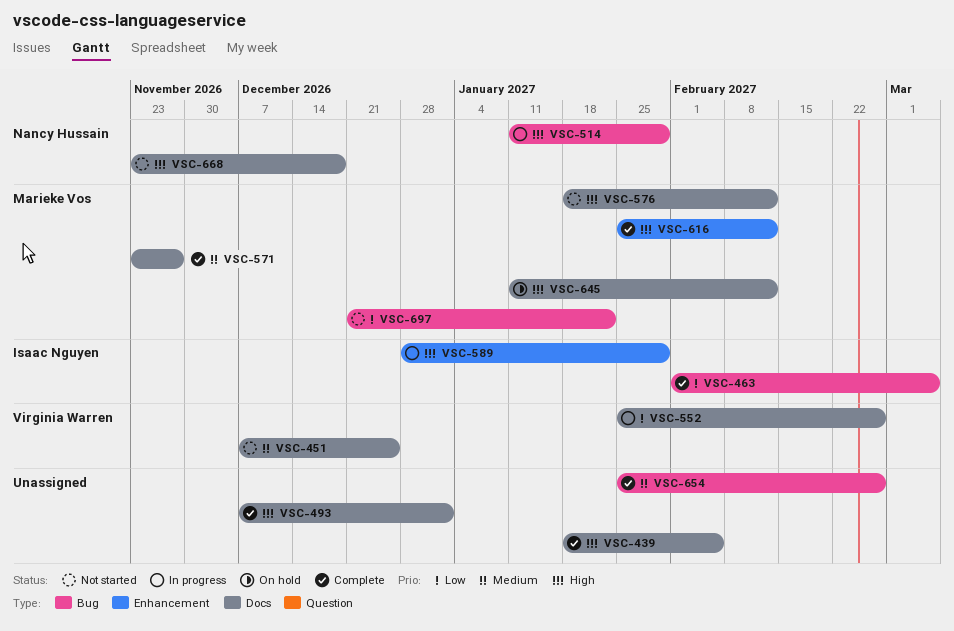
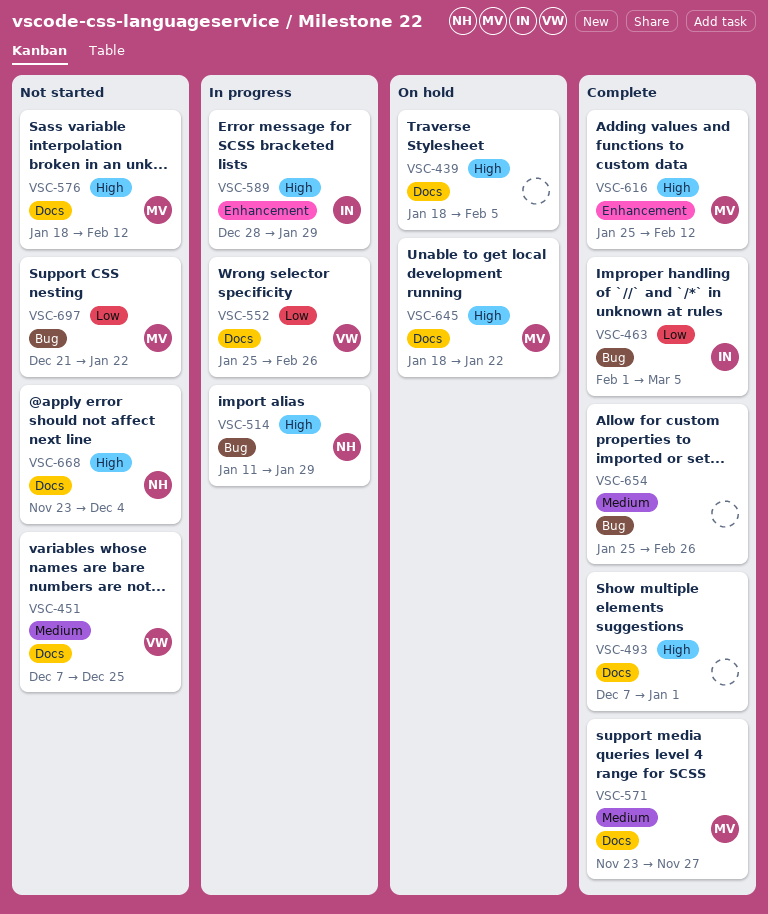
VSC-439, status: Complete -> On hold
VSC-645, start: Jan 11 -> Jan 18
VSC-645, due: Feb 12 -> Jan 22
VSC-668, due: Dec 18 -> Dec 4

